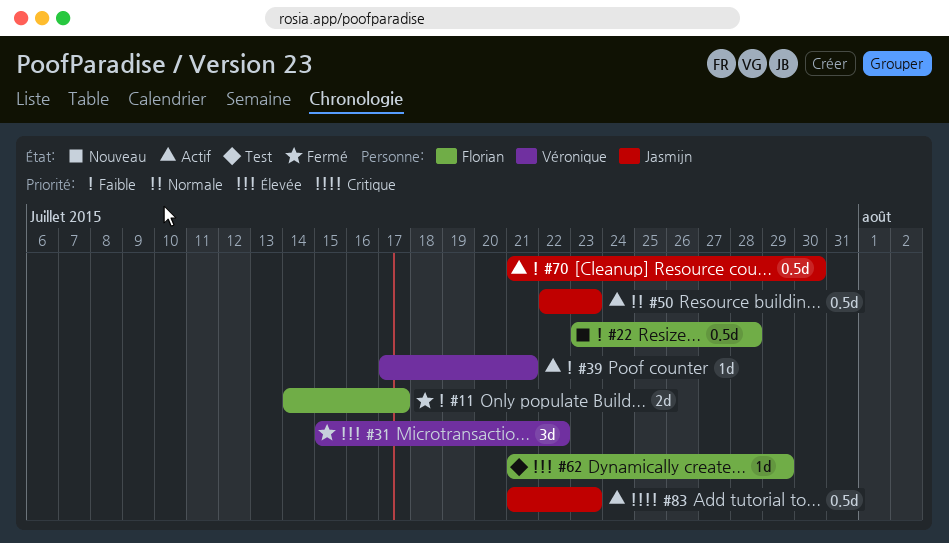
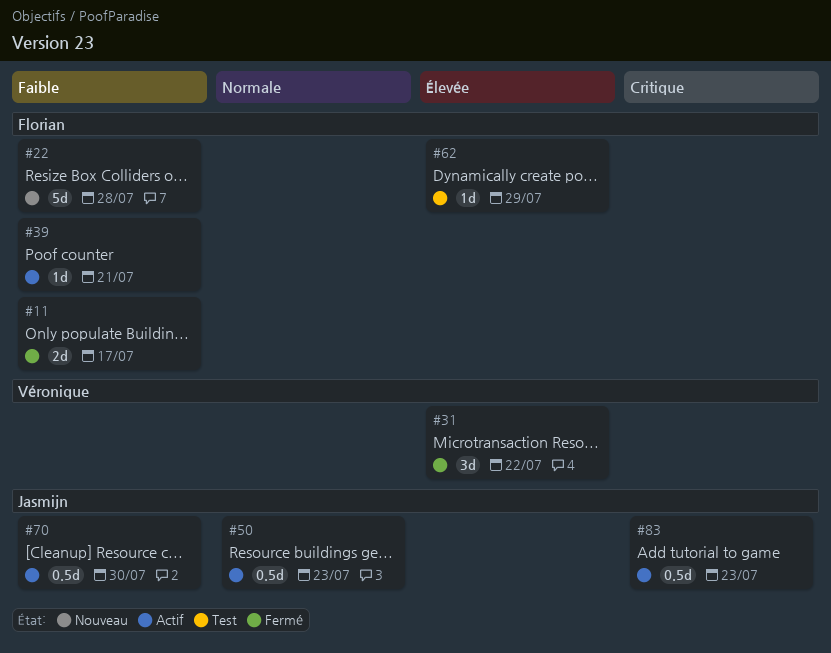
#22, estimate: 0.5d -> 5d
#39, owner: Véronique -> Florian

